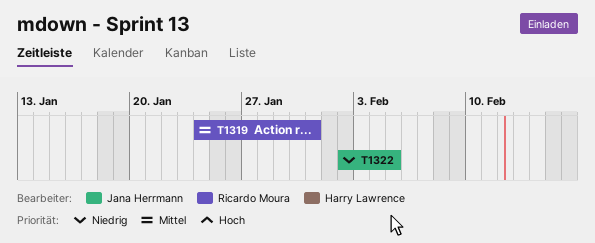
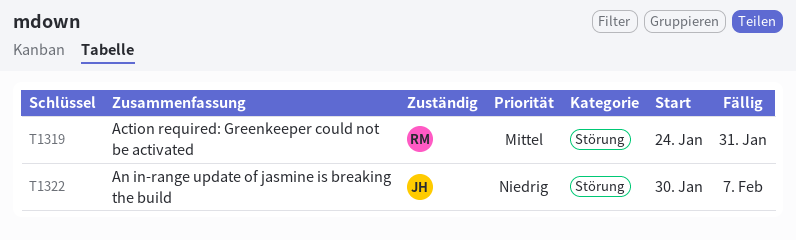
T1322, start: Feb 2 -> Jan 30
T1322, due: Feb 5 -> Feb 7

